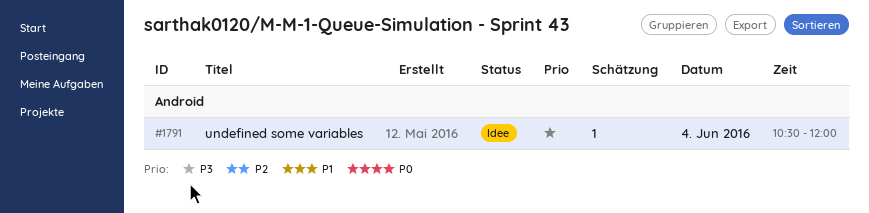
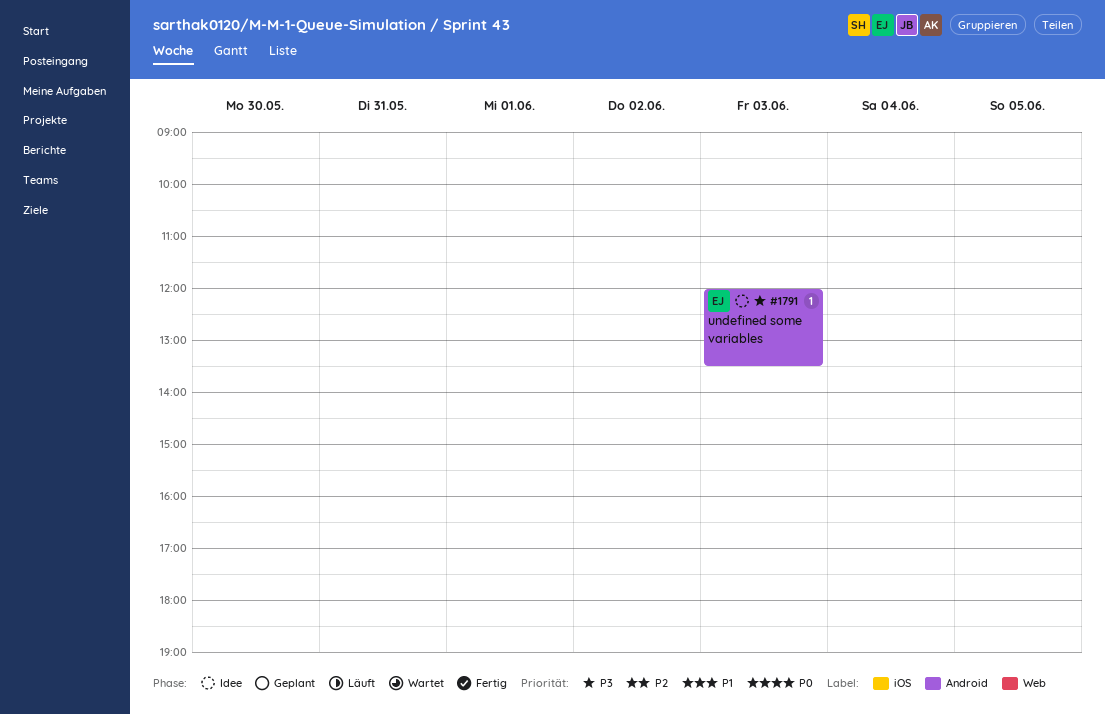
#1791, day: Jun 4 -> Jun 3
#1791, begins: 10:30 -> 12:00
#1791, ends: 12:00 -> 13:30

